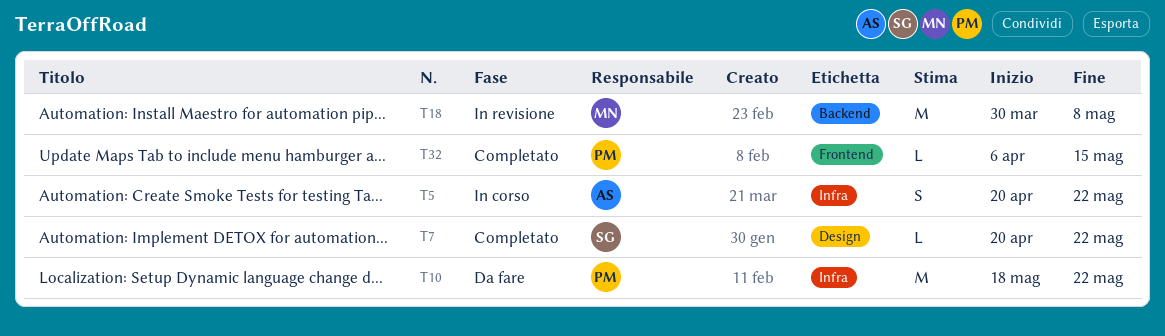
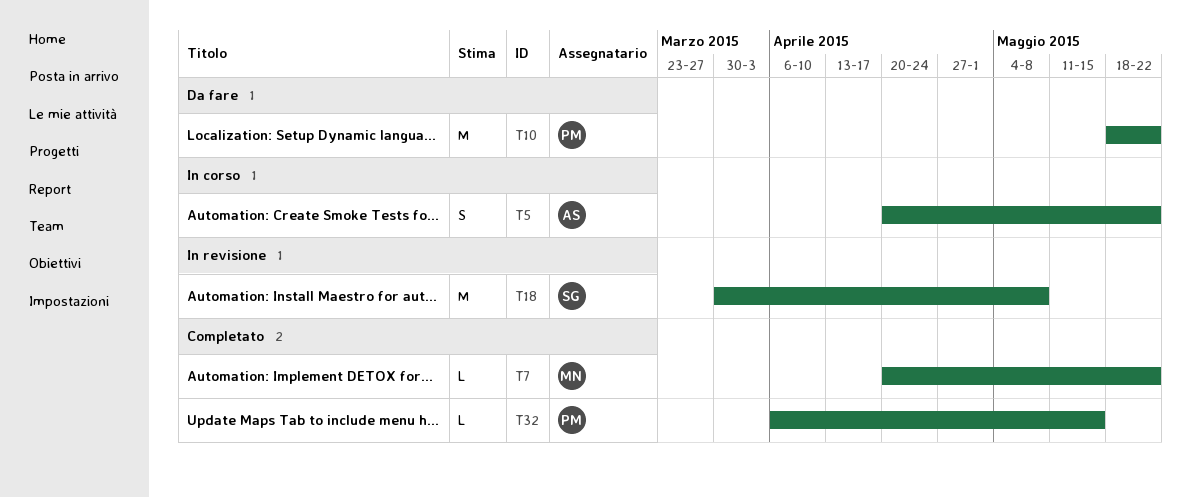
T7, owner: SG -> MN
T18, owner: MN -> SG

